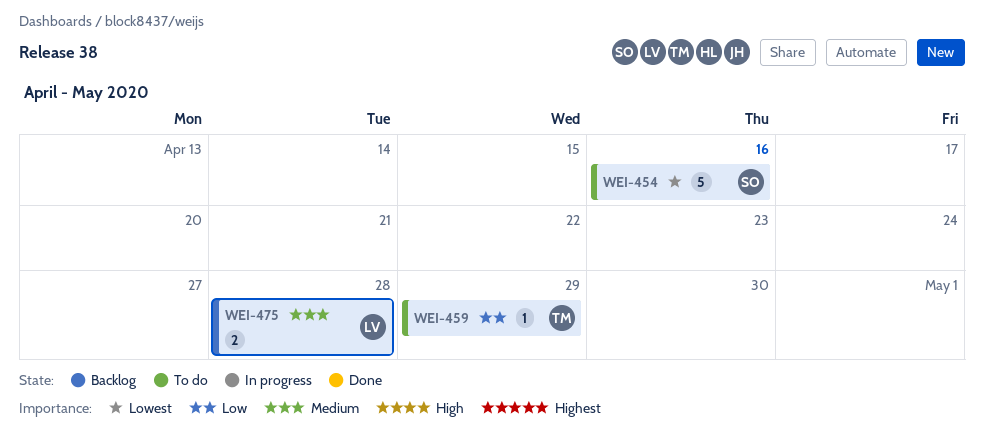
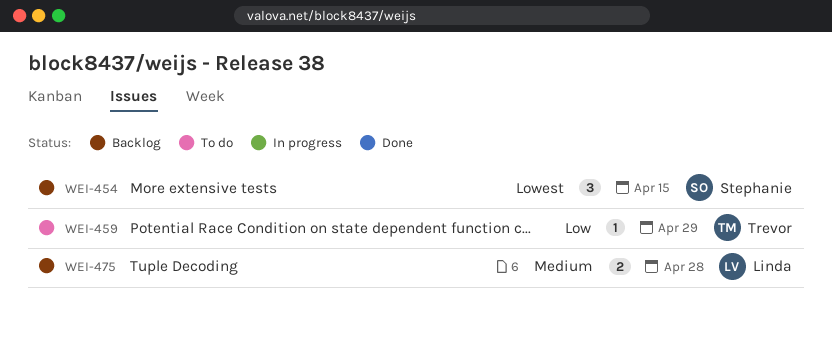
WEI-454, status: To do -> Backlog
WEI-454, estimate: 5 -> 3
WEI-454, due: Apr 16 -> Apr 15

